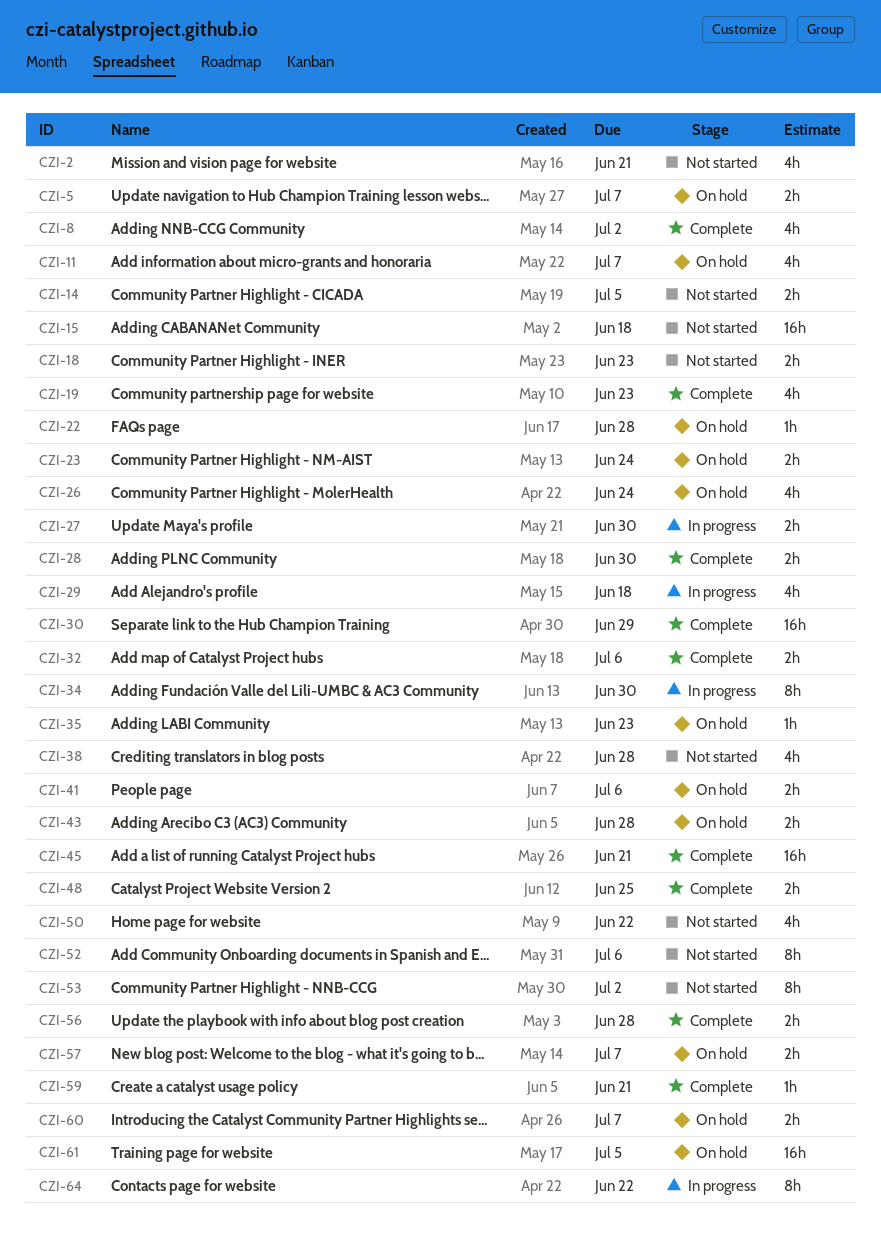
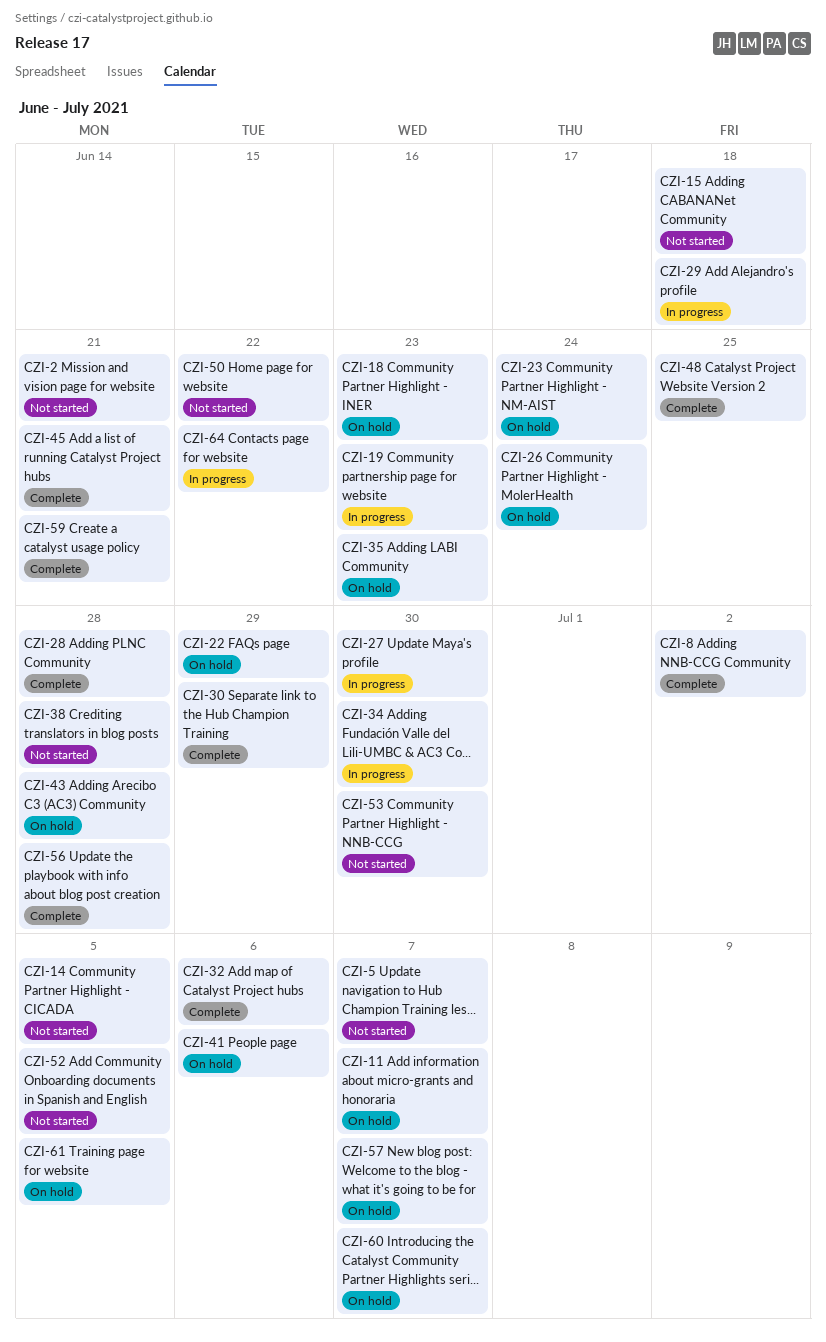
CZI-5, status: On hold -> Not started
CZI-18, status: Not started -> On hold
CZI-19, status: Complete -> In progress
CZI-22, due: Jun 28 -> Jun 29
CZI-28, due: Jun 30 -> Jun 28
CZI-52, due: Jul 6 -> Jul 5
CZI-53, due: Jul 2 -> Jun 30

